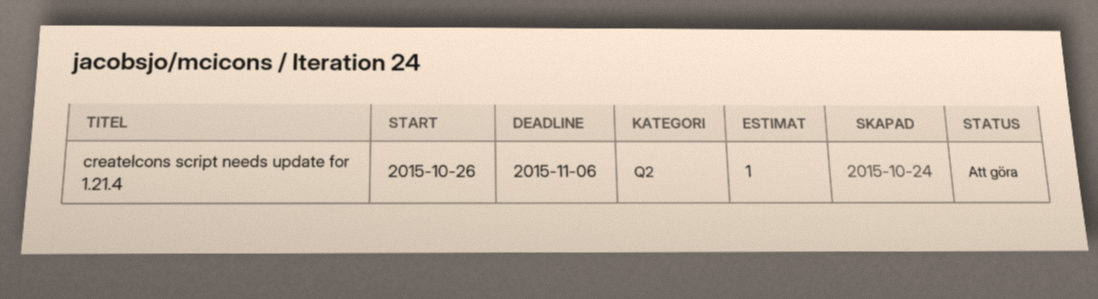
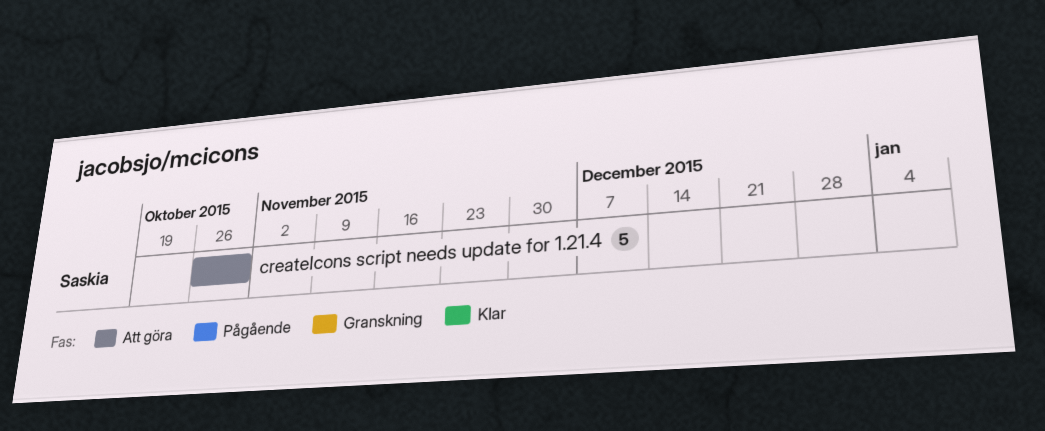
createIcons script needs update for 1.21.4, estimate: 1 -> 5
createIcons script needs update for 1.21.4, due: Nov 6 -> Oct 30

